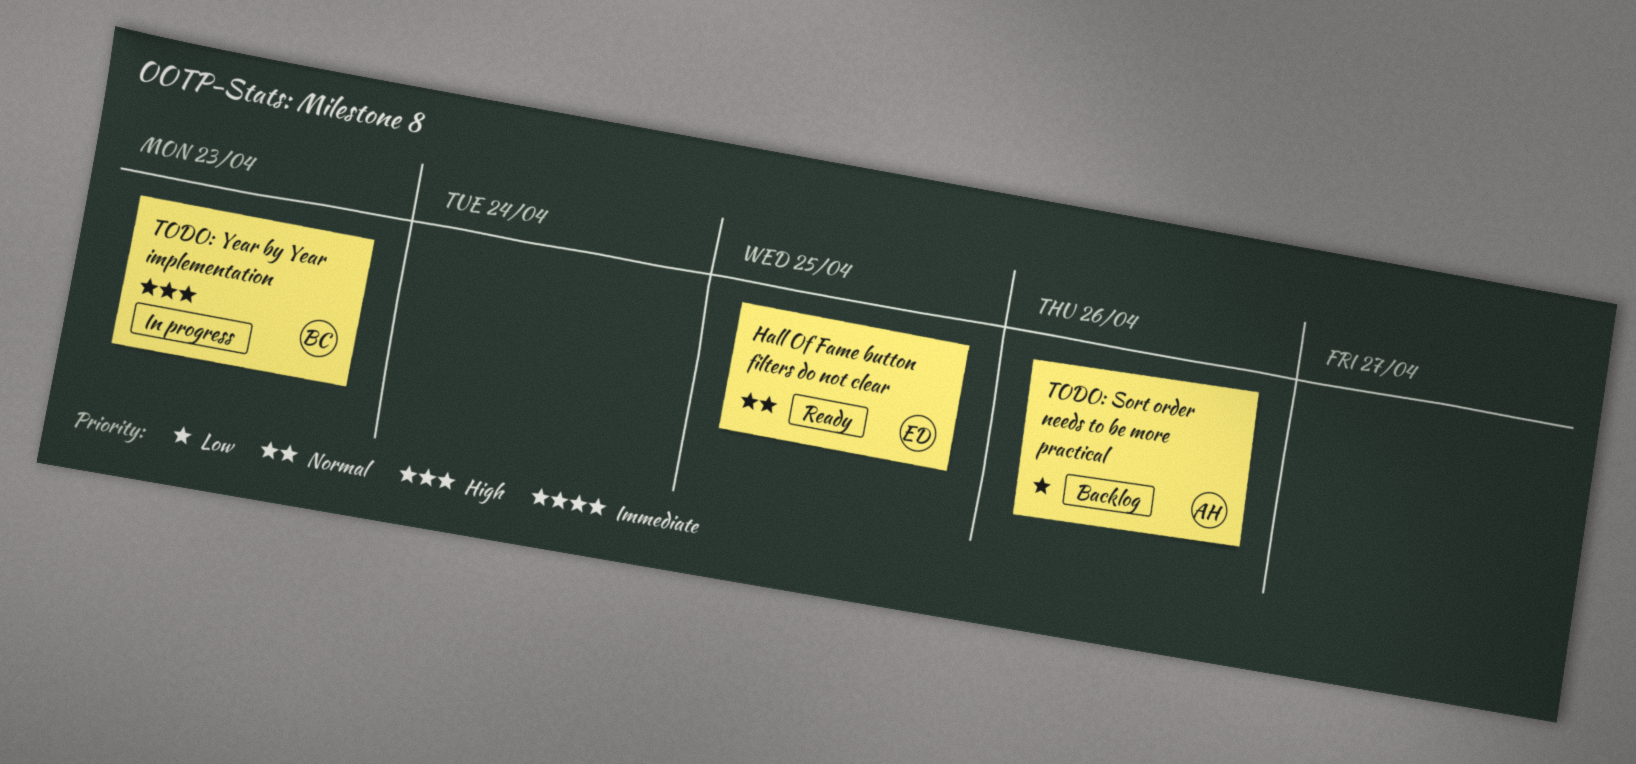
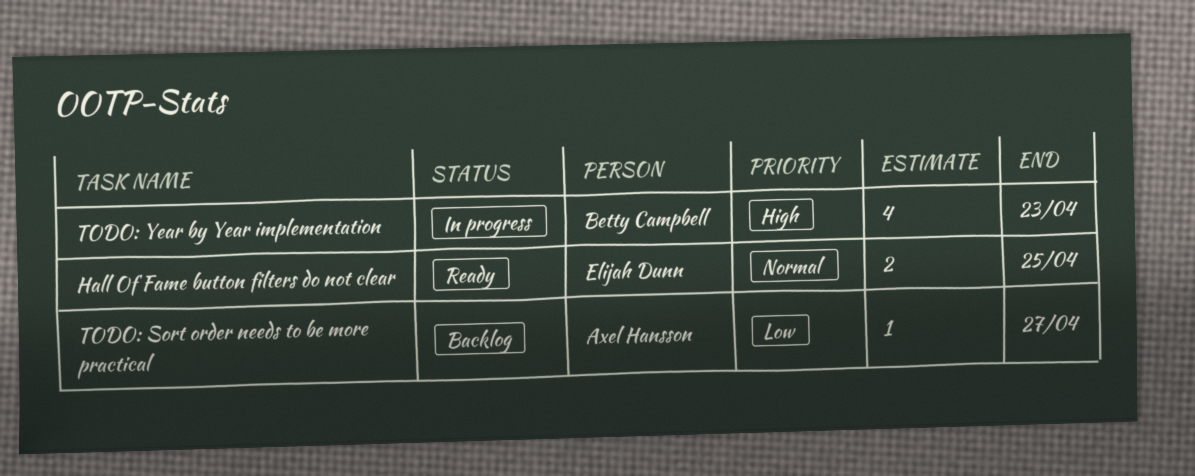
TODO: Sort order needs to be more practical, due: Apr 26 -> Apr 27

